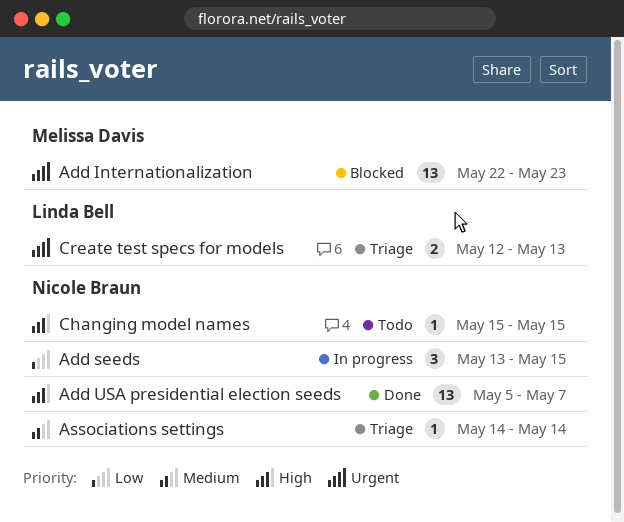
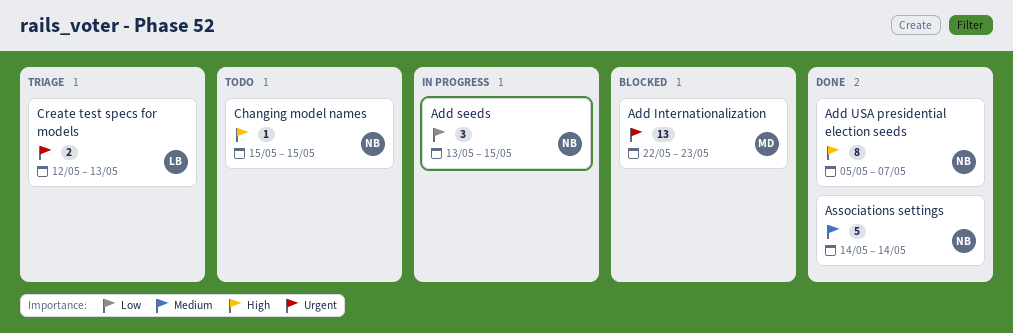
Add USA presidential election seeds, estimate: 13 -> 8
Associations settings, status: Triage -> Done
Associations settings, estimate: 1 -> 5

